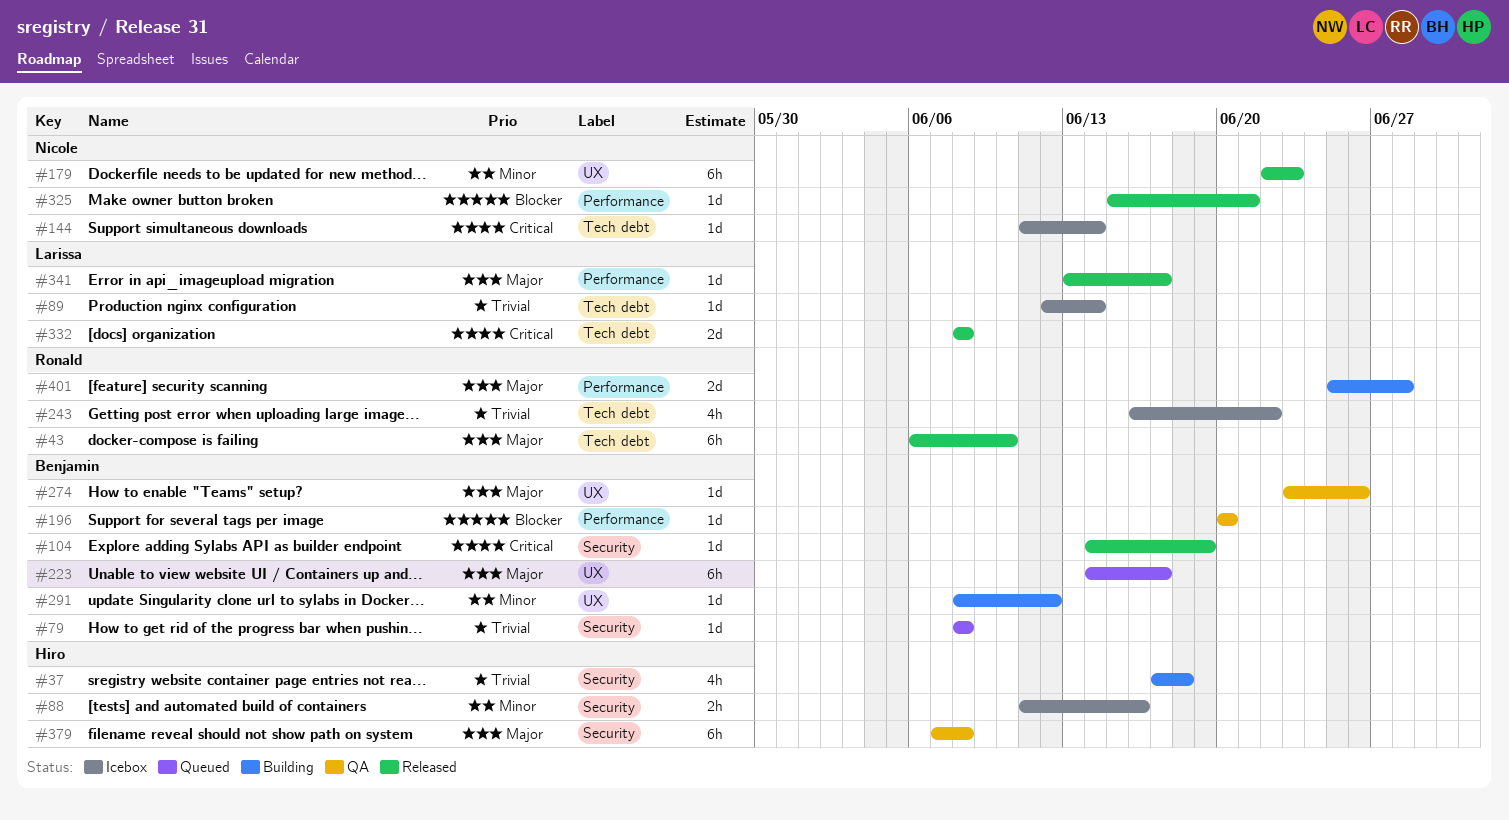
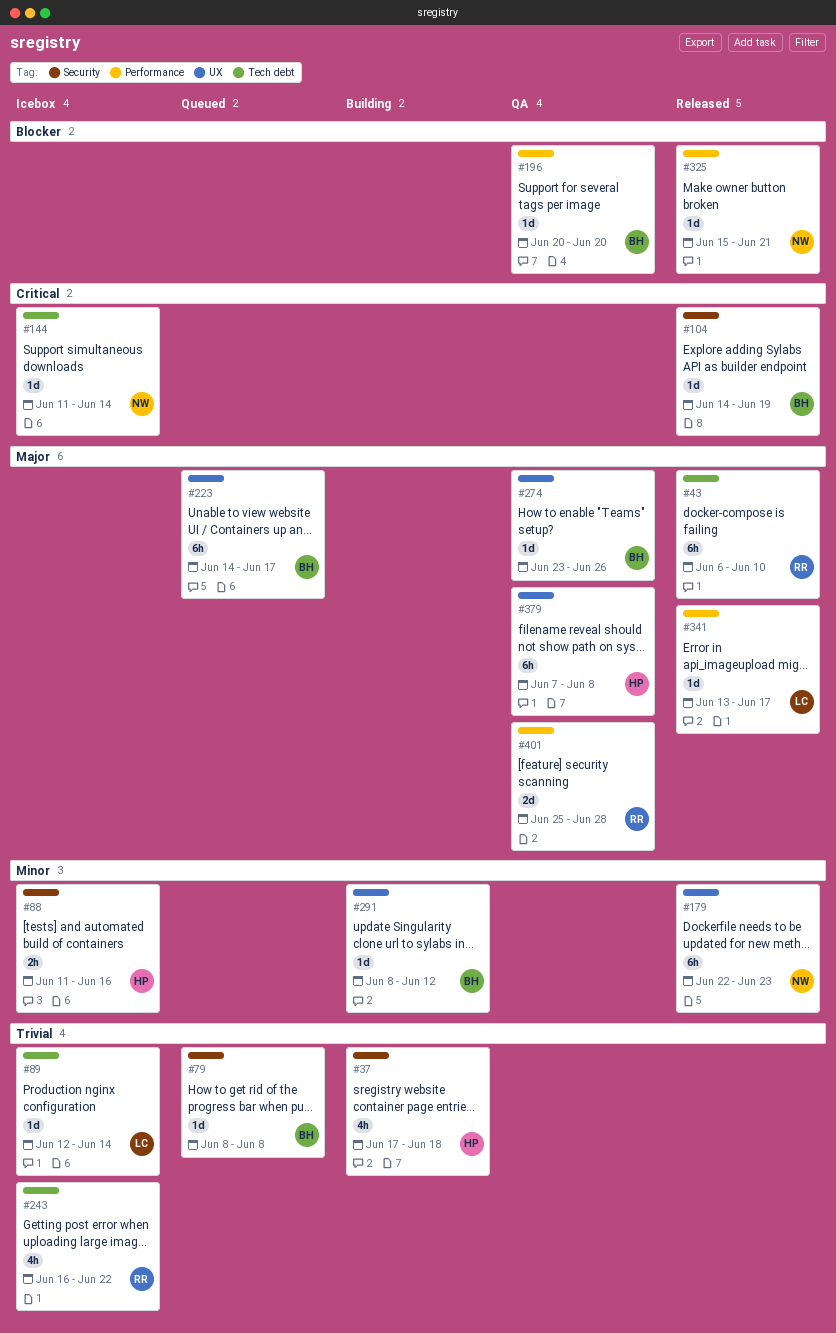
#332: present -> none
#379, label: Security -> UX
#401, status: Building -> QA

